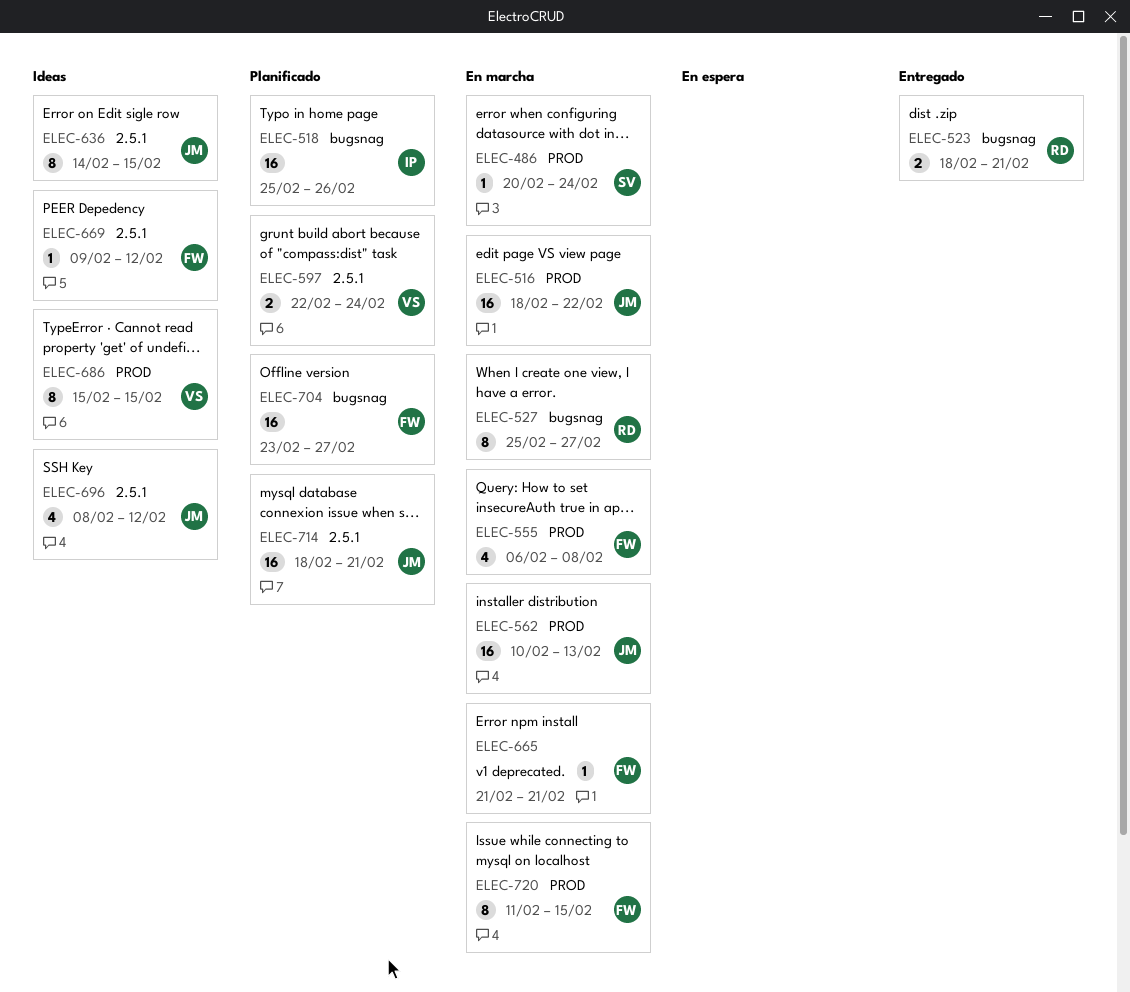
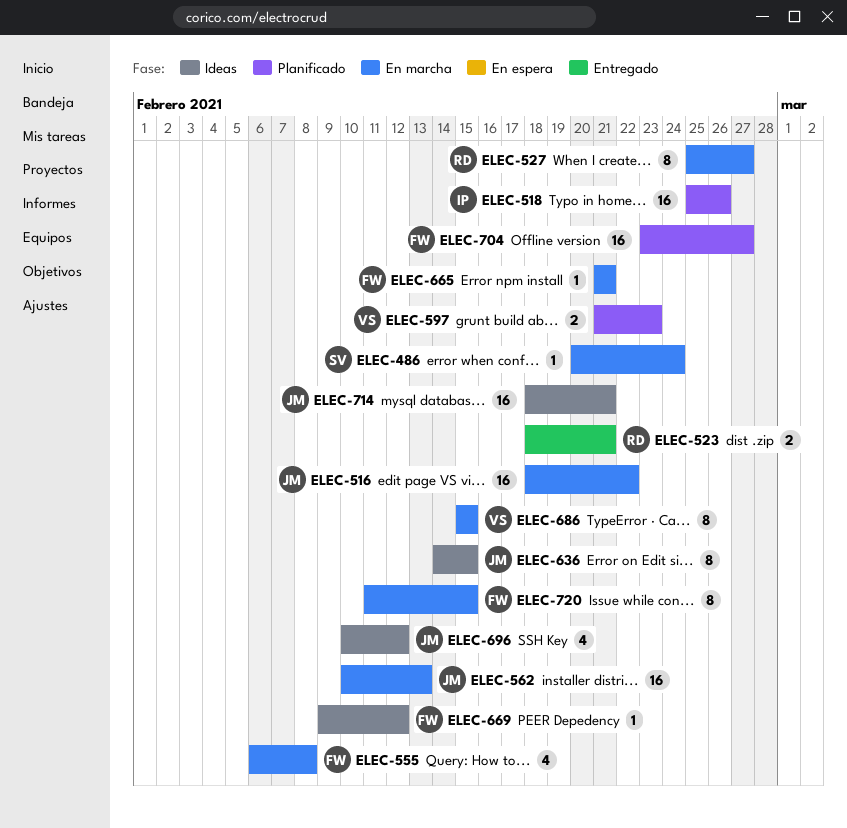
ELEC-597, start: Feb 22 -> Feb 21
ELEC-597, due: Feb 24 -> Feb 23
ELEC-686, status: Ideas -> En marcha
ELEC-696, start: Feb 8 -> Feb 10
ELEC-714, status: Planificado -> Ideas

